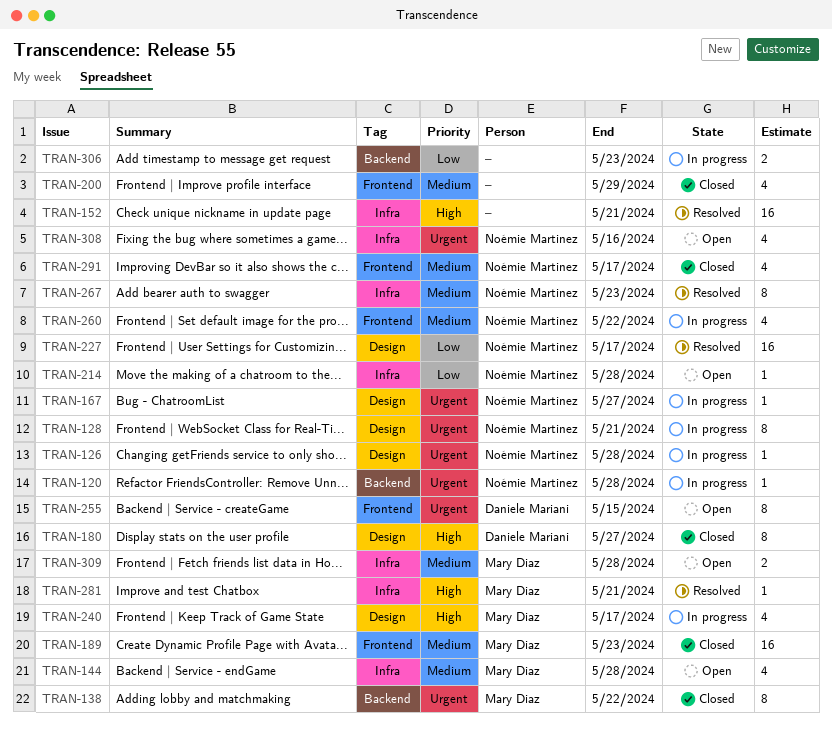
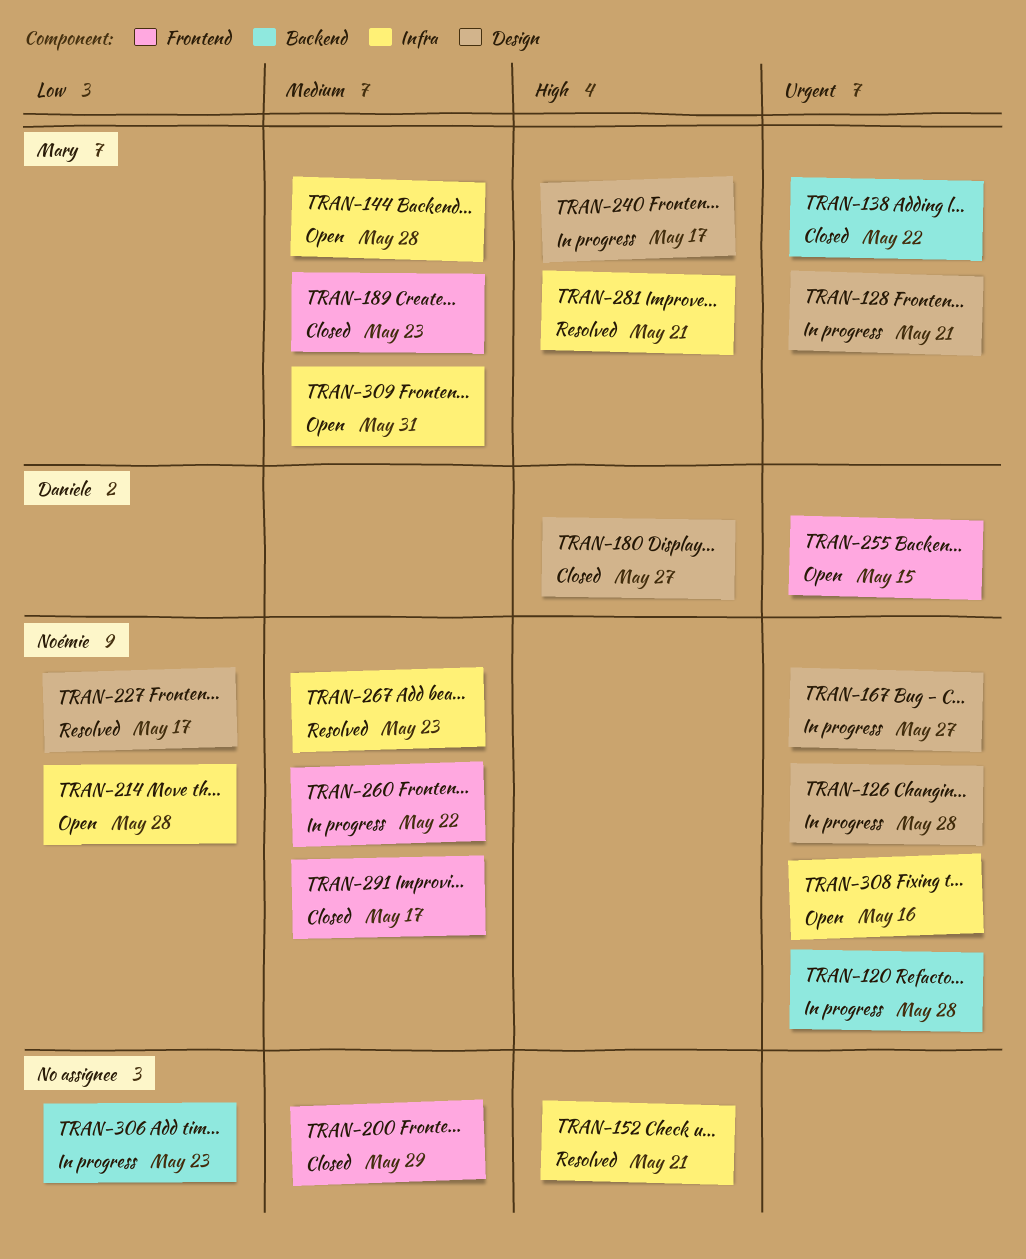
TRAN-128, owner: Noémie Martinez -> Mary Diaz
TRAN-309, due: May 28 -> May 31

